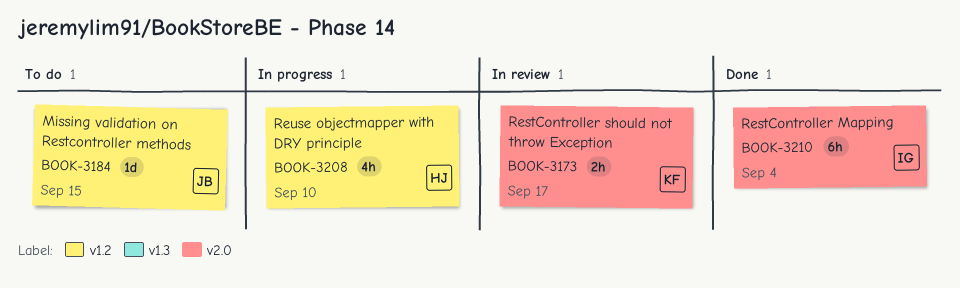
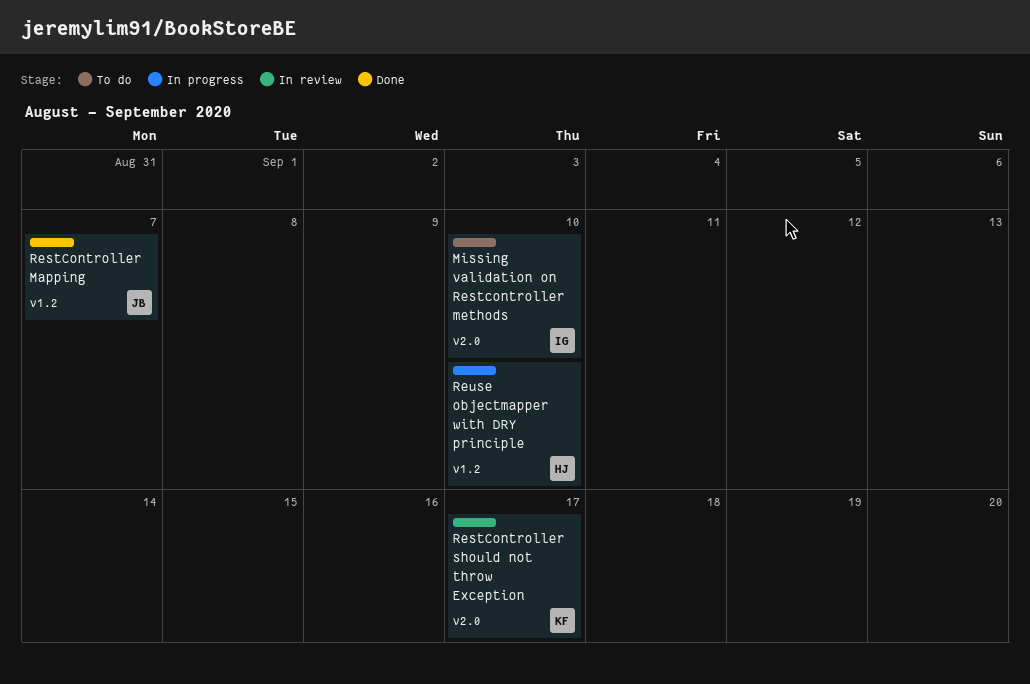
Missing validation on Restcontroller methods, owner: JB -> IG
Missing validation on Restcontroller methods, label: v1.2 -> v2.0
Missing validation on Restcontroller methods, due: Sep 15 -> Sep 10
RestController Mapping, owner: IG -> JB
RestController Mapping, label: v2.0 -> v1.2
RestController Mapping, due: Sep 4 -> Sep 7

